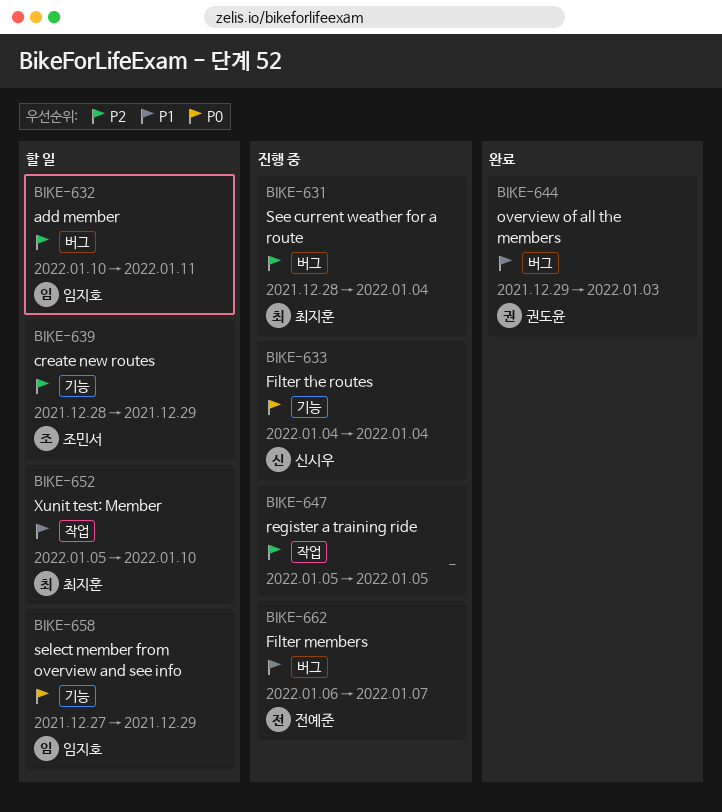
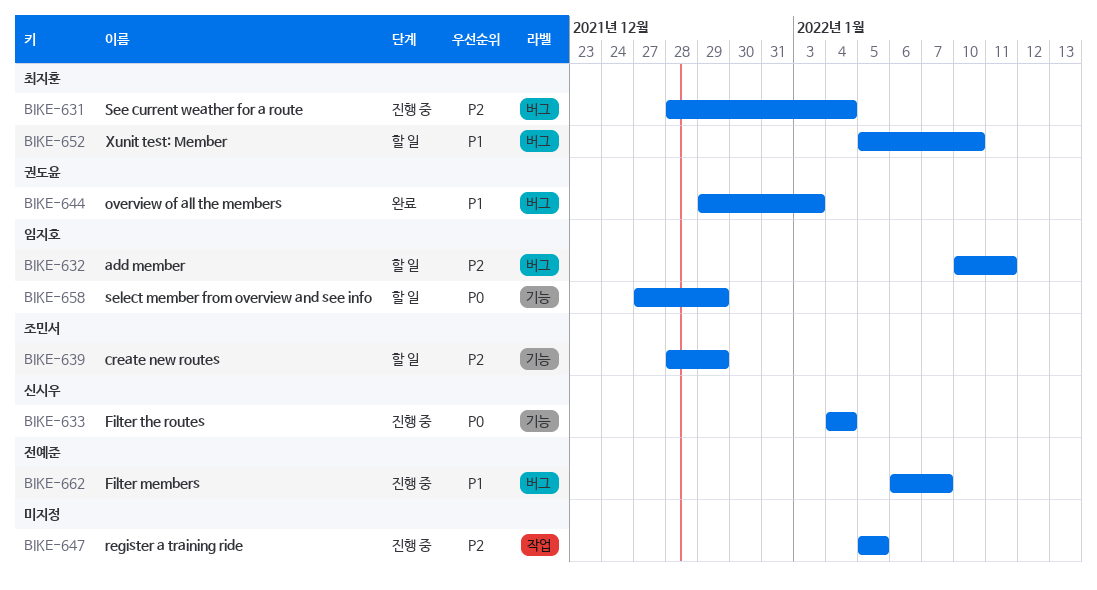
BIKE-652, label: 작업 -> 버그

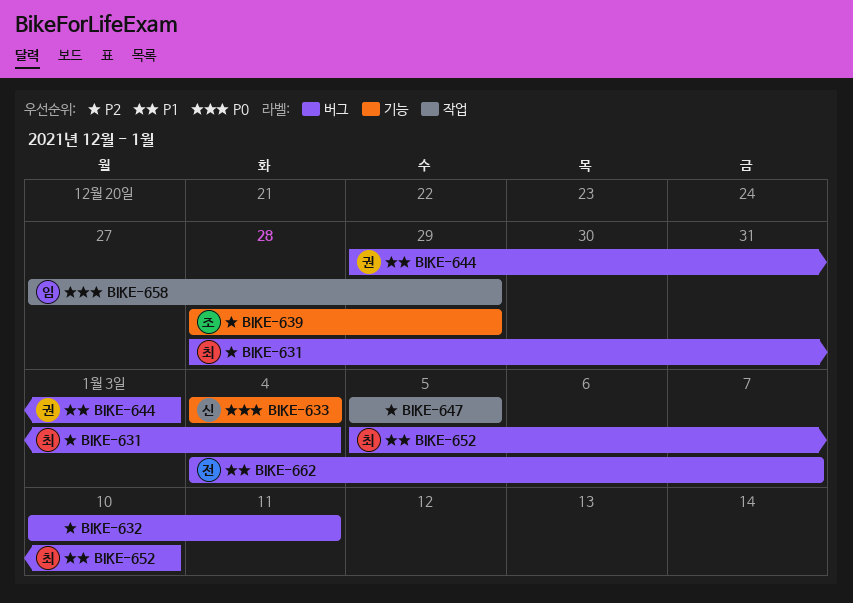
BIKE-632, owner: 임지호 -> none
BIKE-658, label: 기능 -> 작업
BIKE-662, start: Jan 6 -> Jan 4

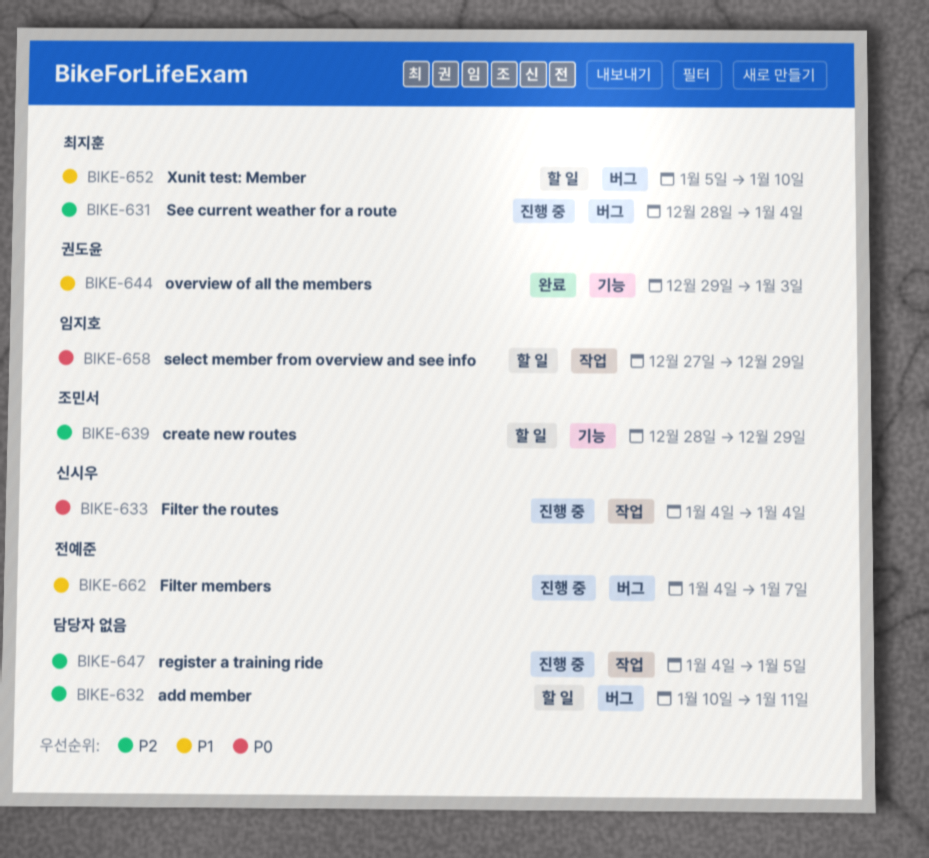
BIKE-633, label: 기능 -> 작업
BIKE-644, label: 버그 -> 기능
BIKE-647, start: Jan 5 -> Jan 4

